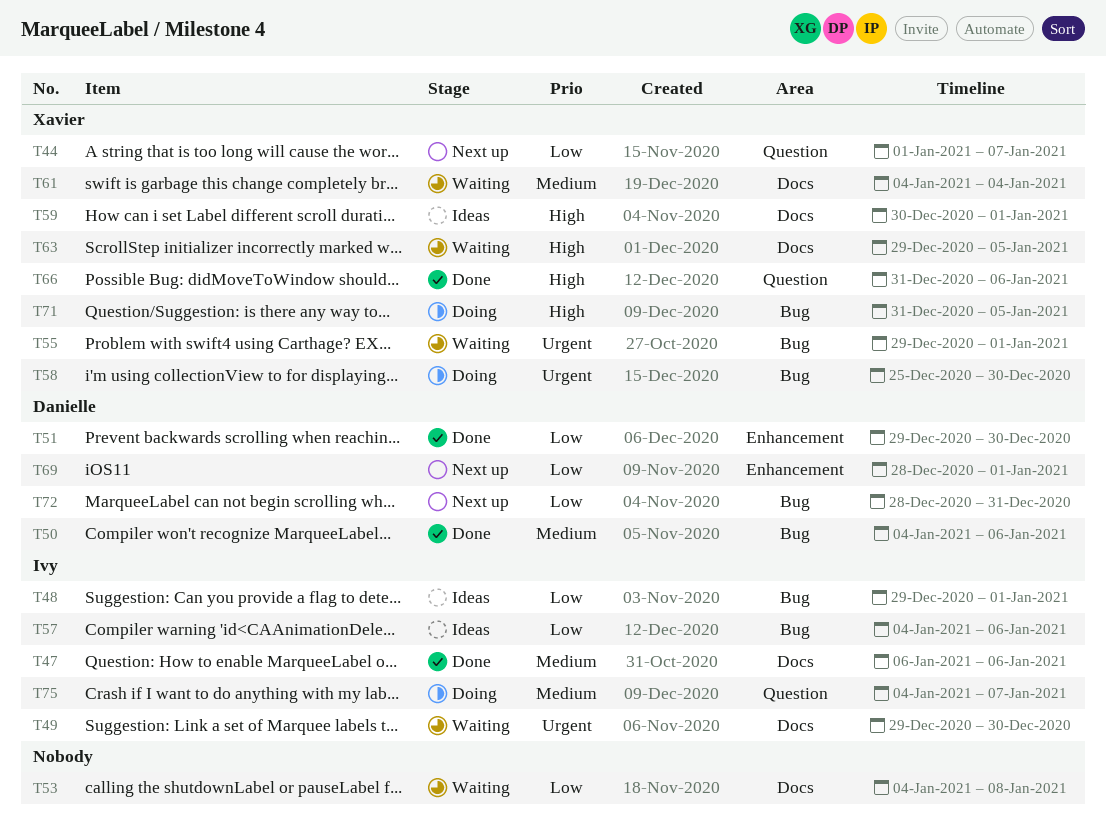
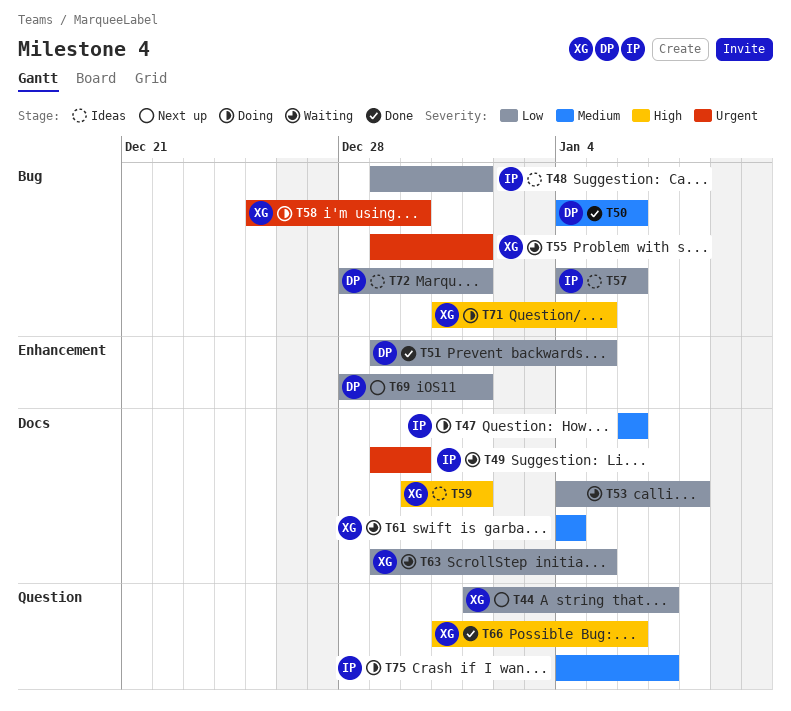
T47, status: Done -> Doing
T51, due: Dec 30 -> Jan 5
T63, priority: High -> Low
T72, status: Next up -> Ideas
T72, due: Dec 31 -> Jan 1

